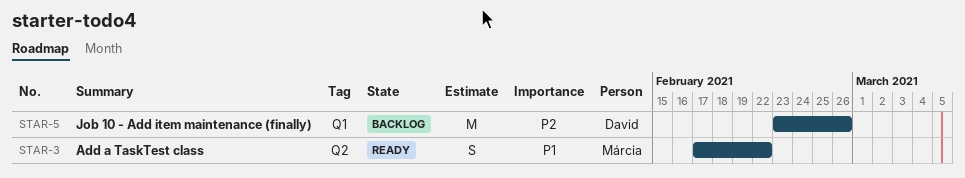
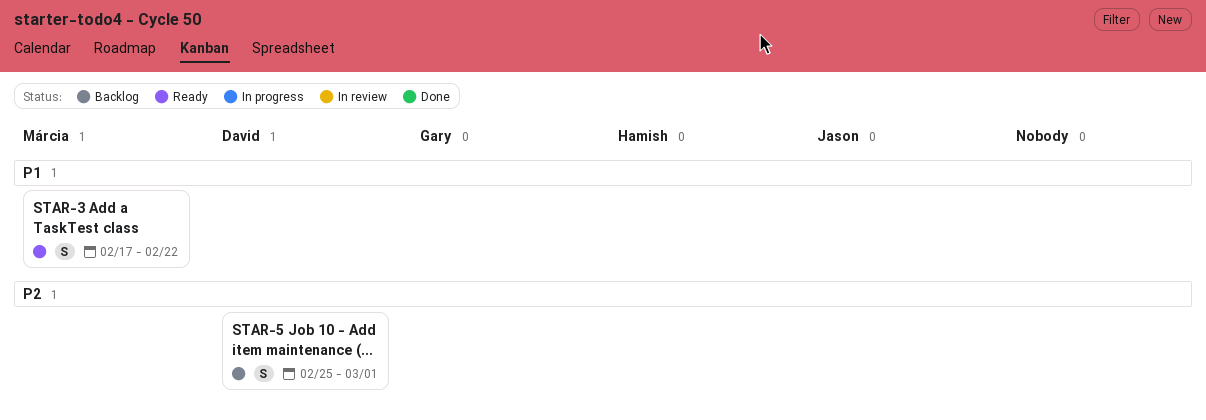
STAR-5, estimate: M -> S
STAR-5, start: Feb 23 -> Feb 25
STAR-5, due: Feb 26 -> Mar 1

